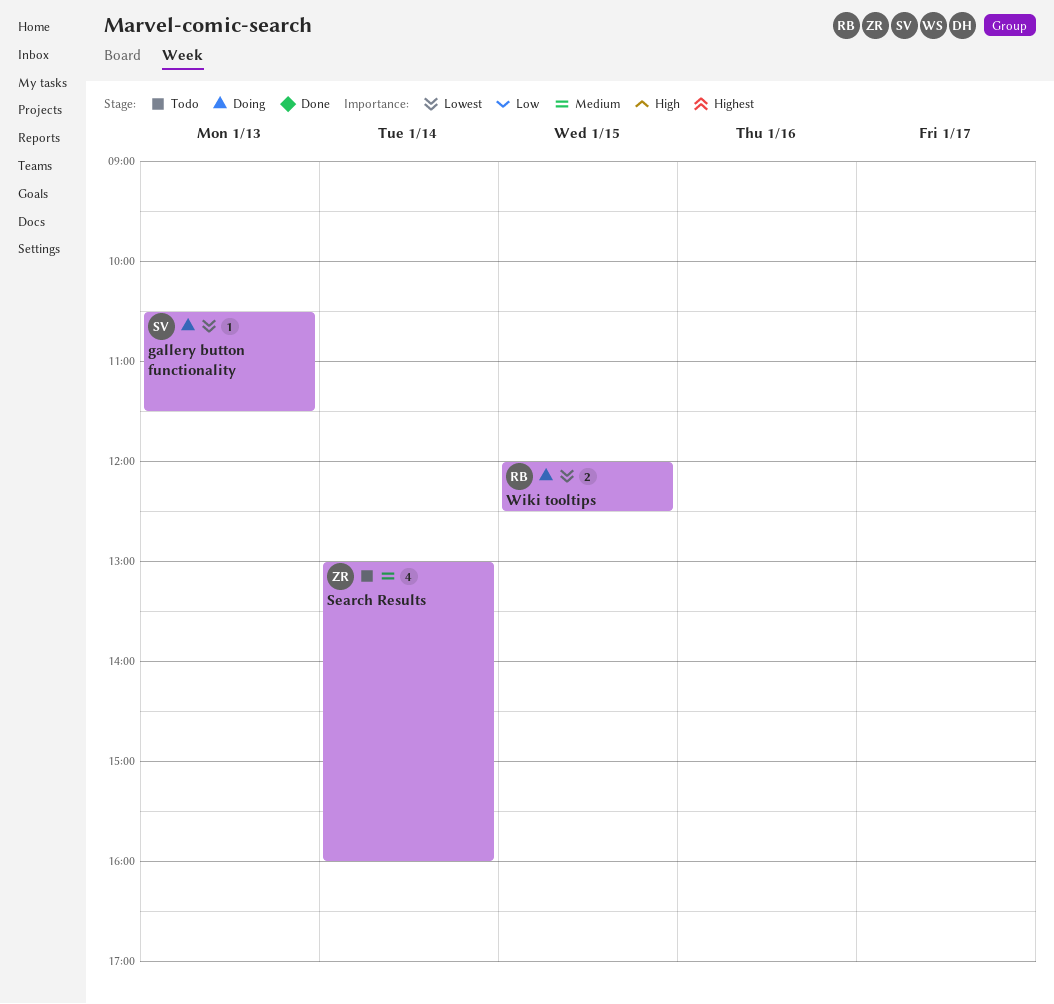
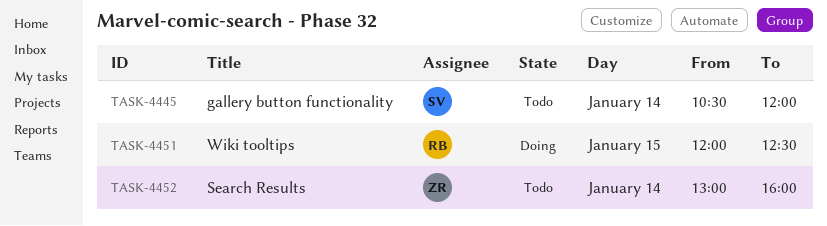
gallery button functionality, status: Doing -> Todo
gallery button functionality, day: Jan 13 -> Jan 14
gallery button functionality, ends: 11:30 -> 12:00

